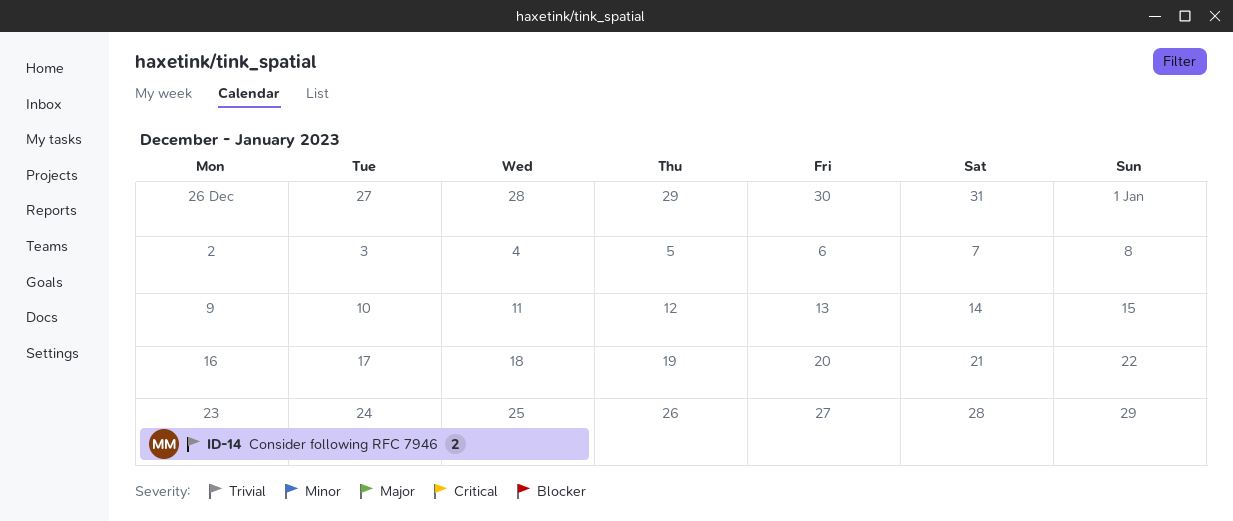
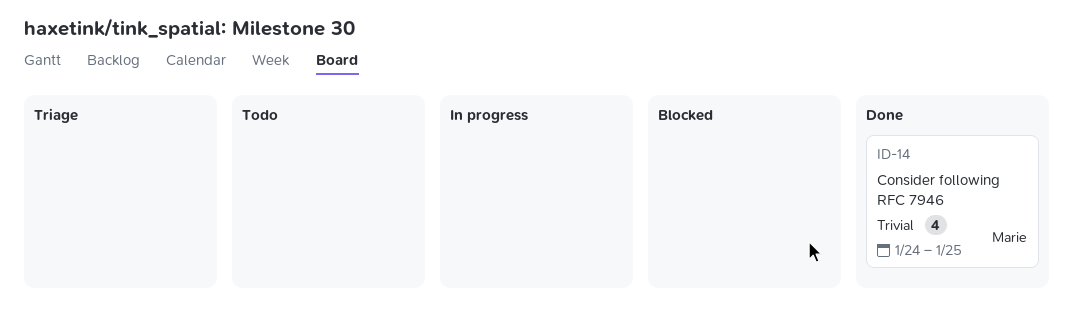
ID-14, estimate: 2 -> 4
ID-14, start: Jan 23 -> Jan 24

